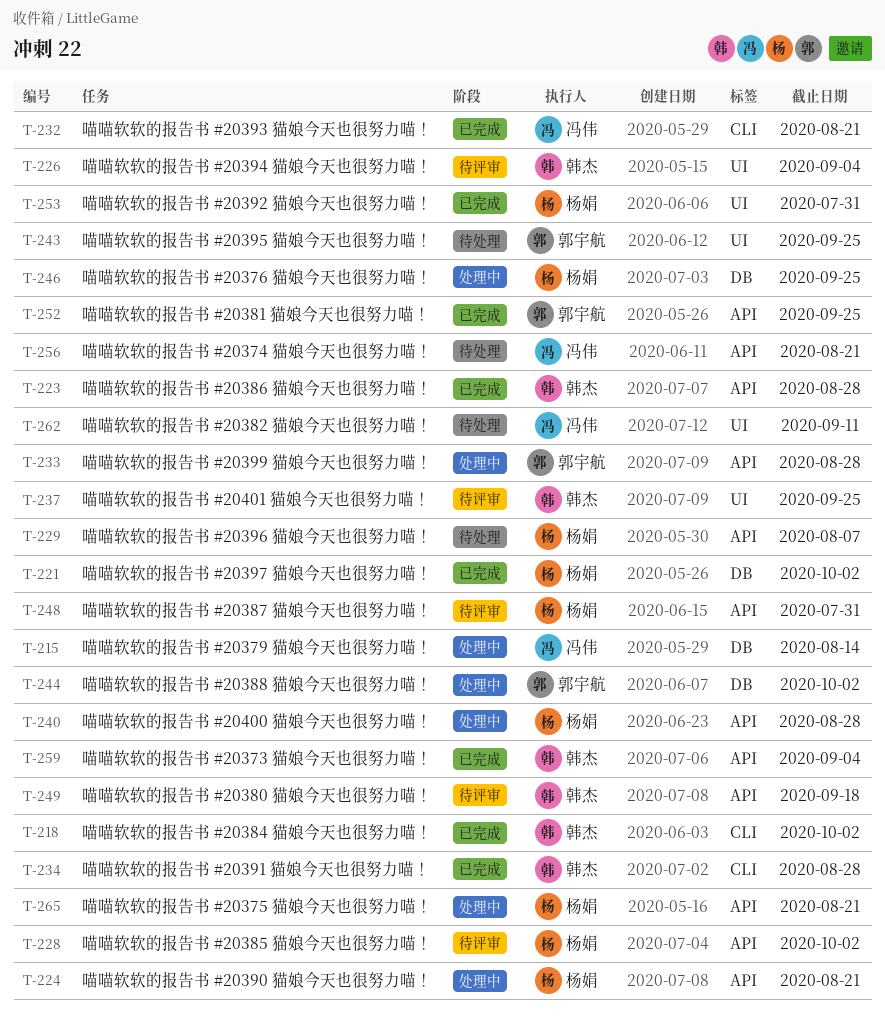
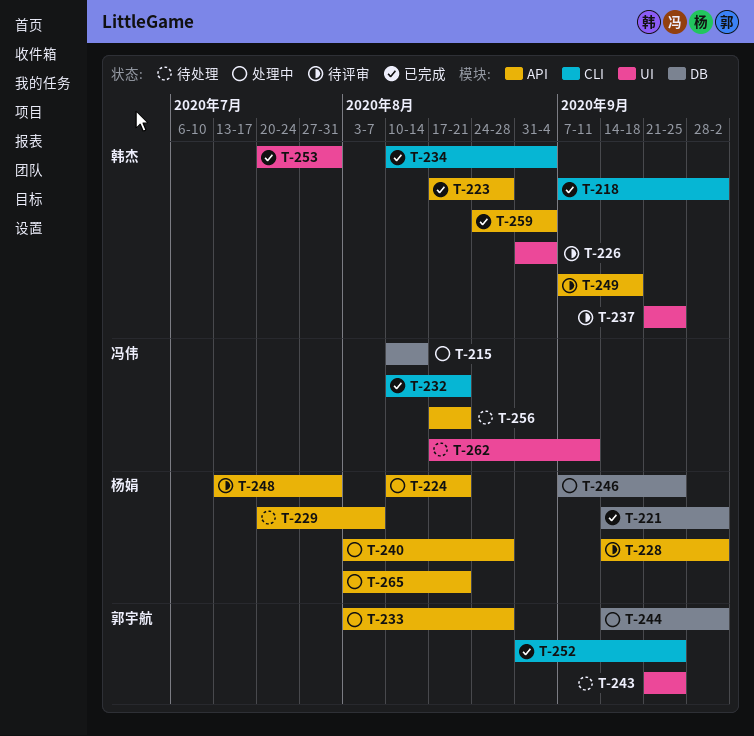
T-234, due: Aug 28 -> Sep 4
T-252, label: API -> CLI
T-253, owner: 杨娟 -> 韩杰

